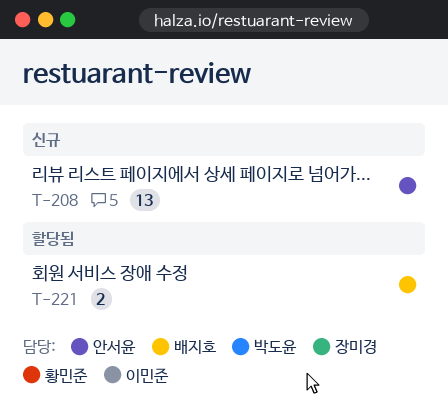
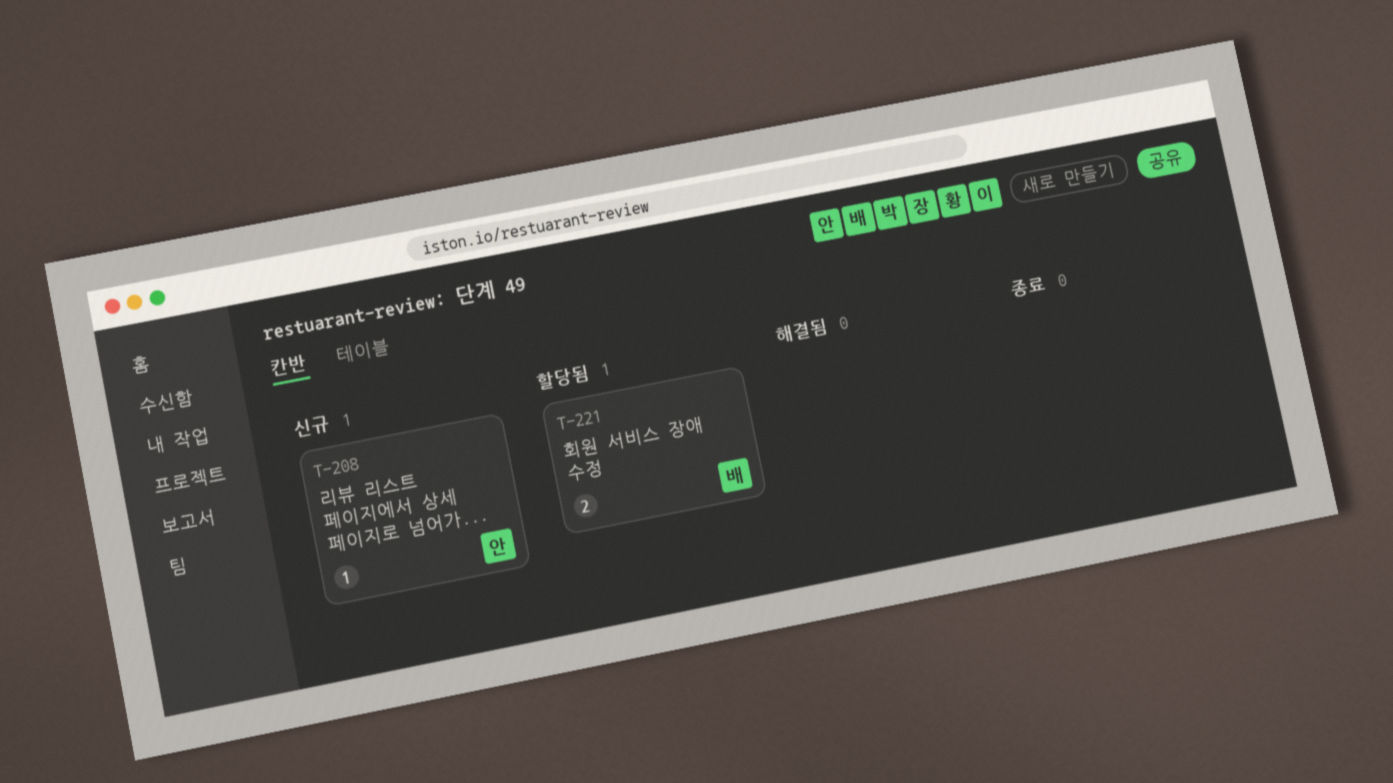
T-208, estimate: 13 -> 1

